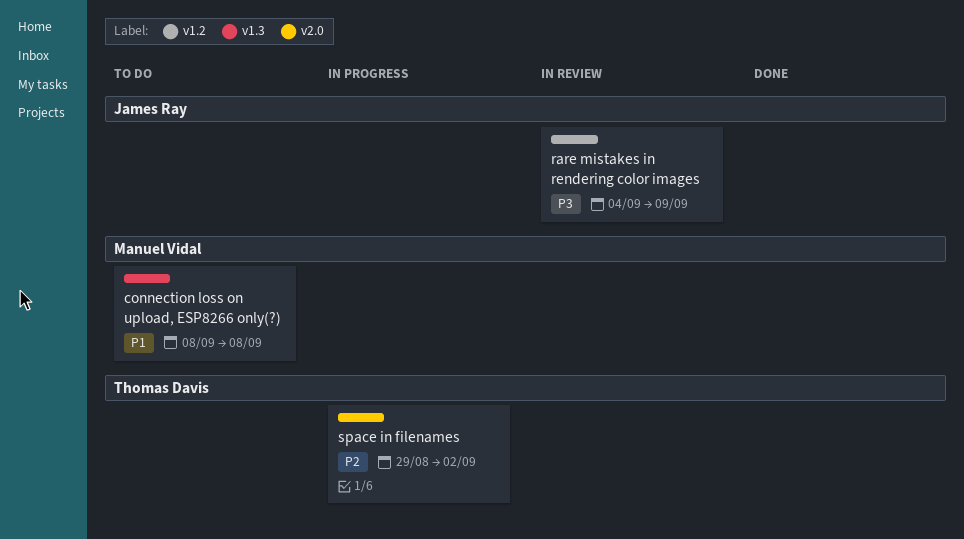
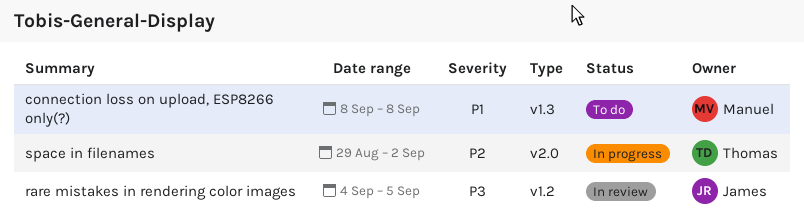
rare mistakes in rendering color images, due: Sep 9 -> Sep 5

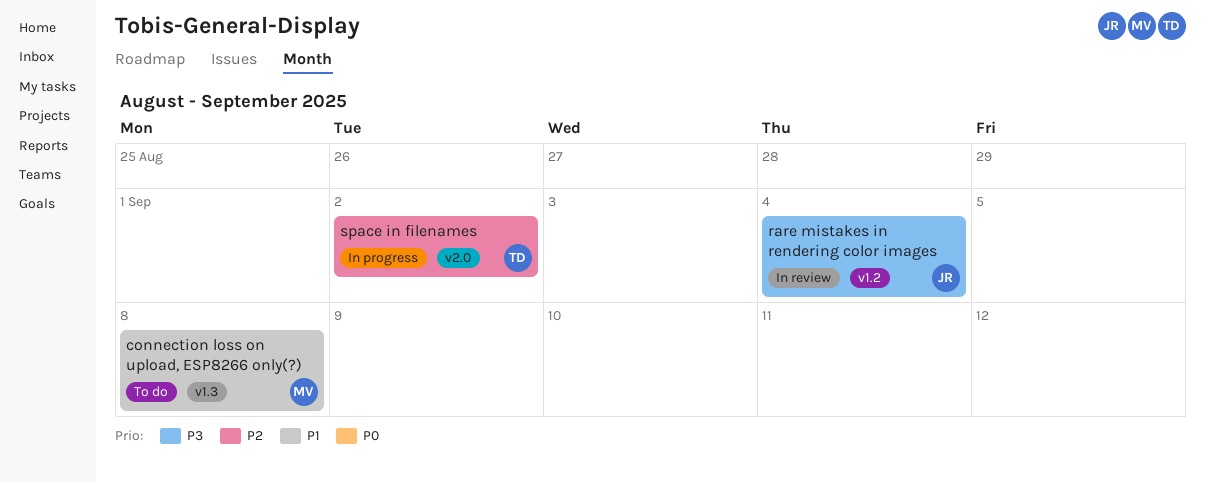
rare mistakes in rendering color images, due: Sep 5 -> Sep 4

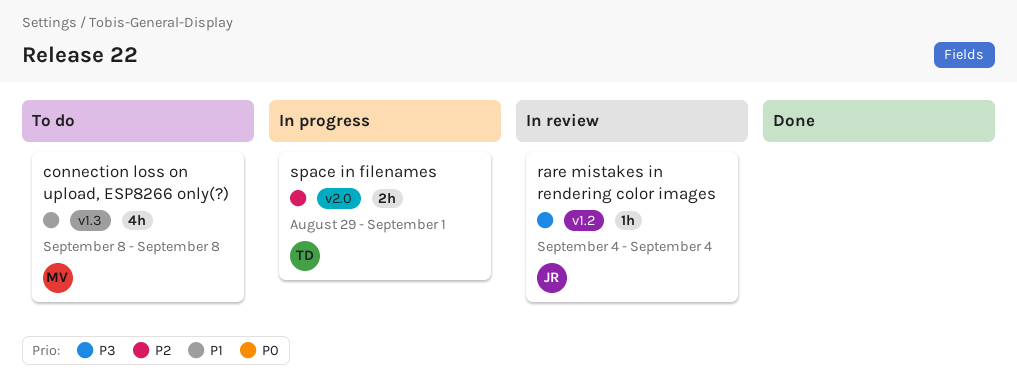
space in filenames, due: Sep 2 -> Sep 1

